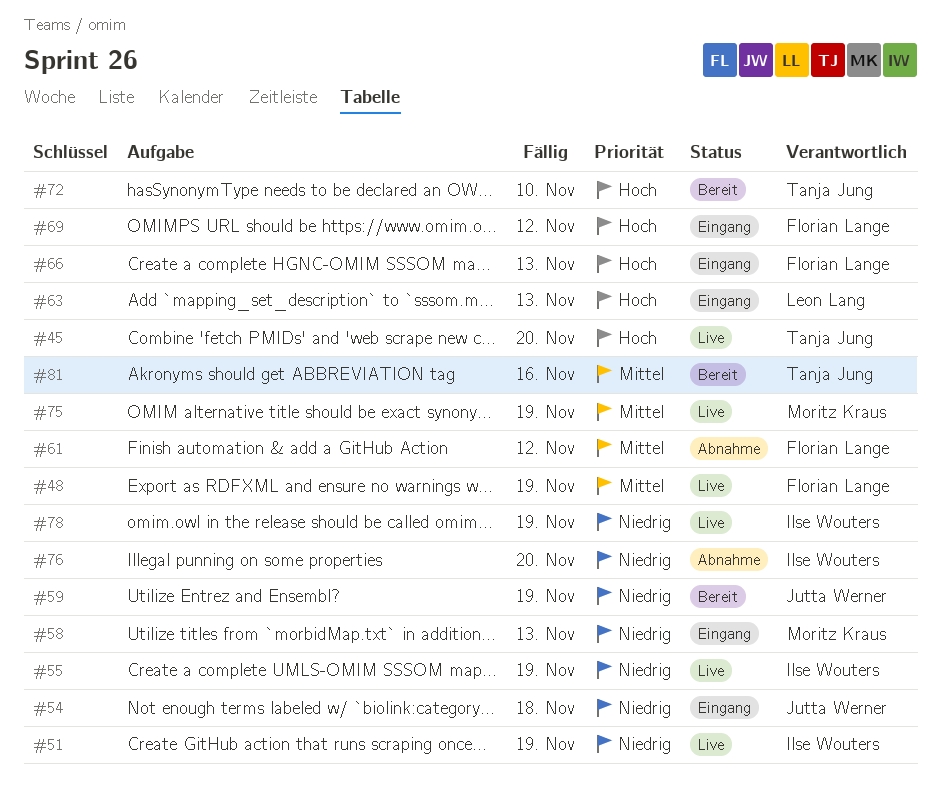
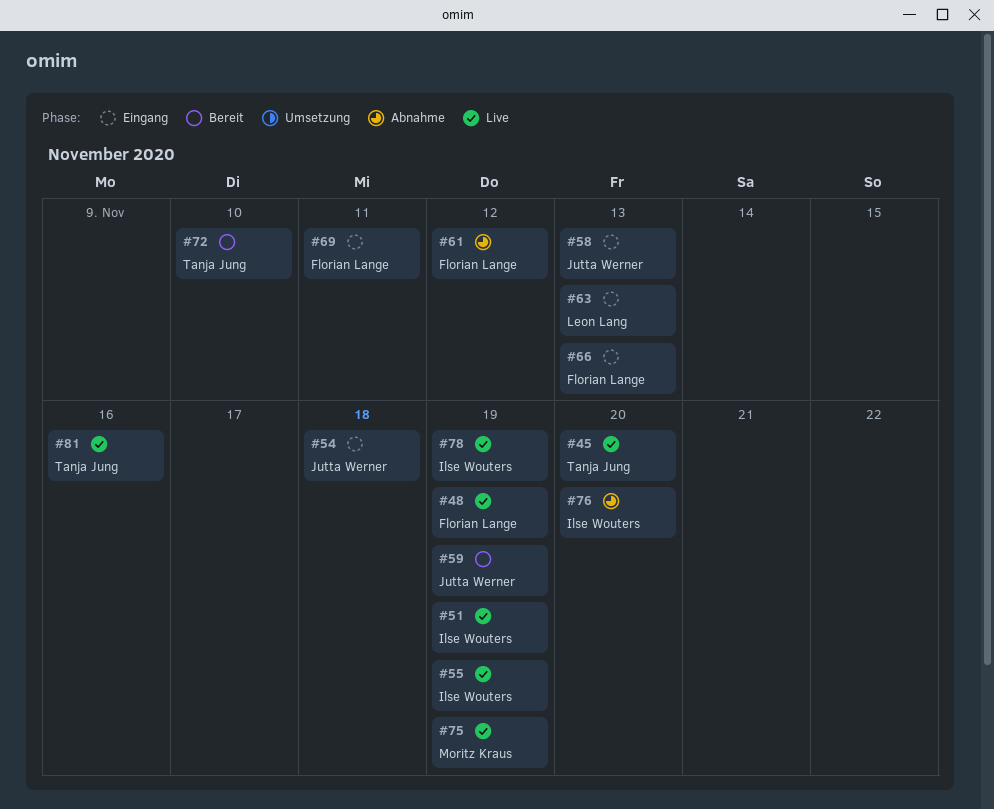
#58, owner: Moritz Kraus -> Jutta Werner
#69, due: Nov 12 -> Nov 11
#81, status: Bereit -> Live

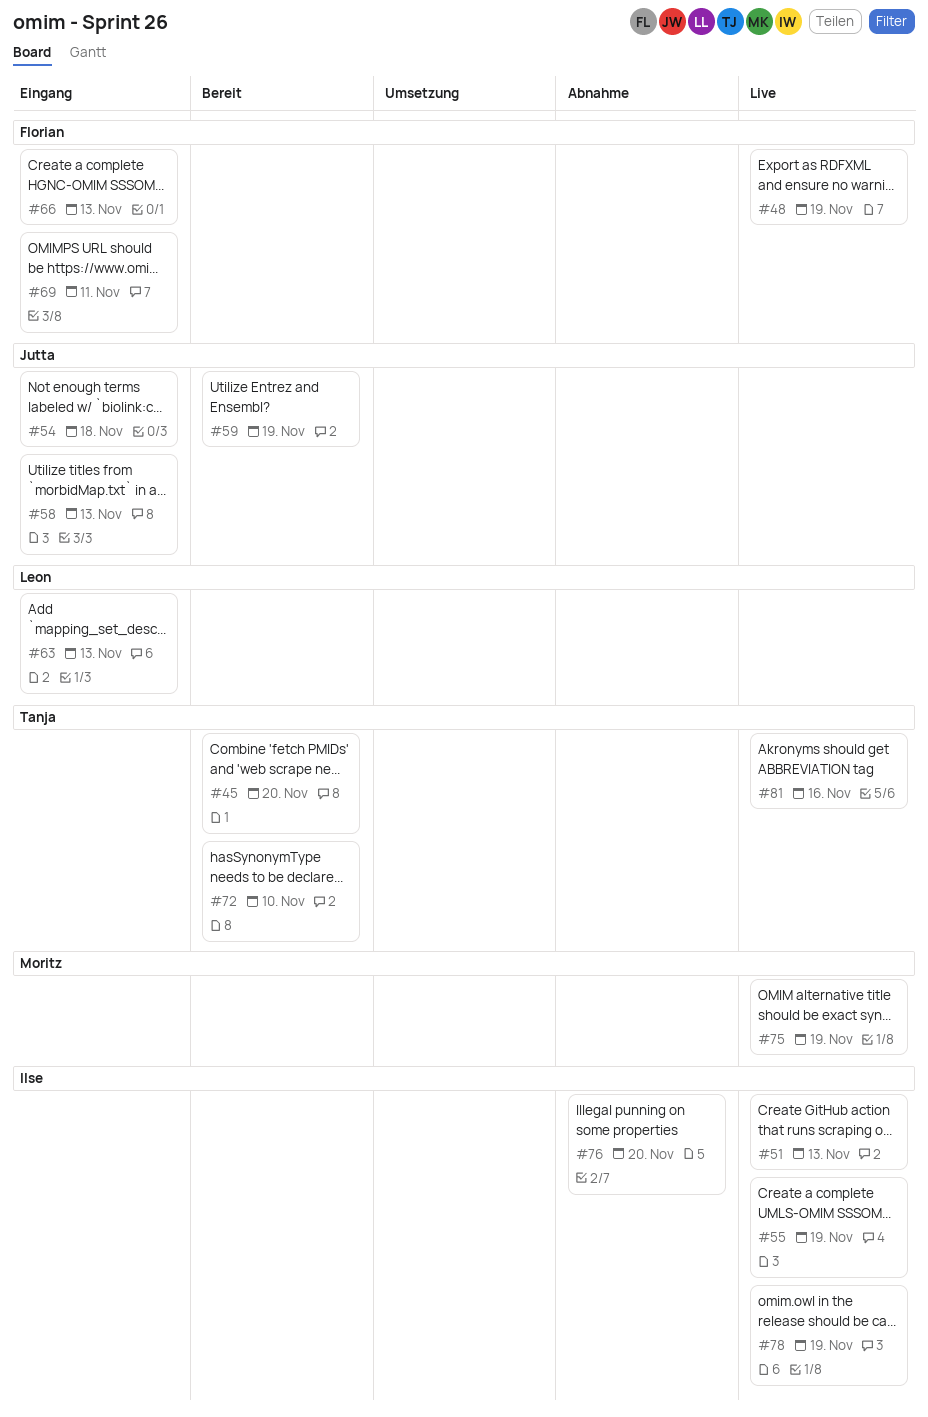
#45, status: Live -> Bereit
#51, due: Nov 19 -> Nov 13
#61: present -> none

